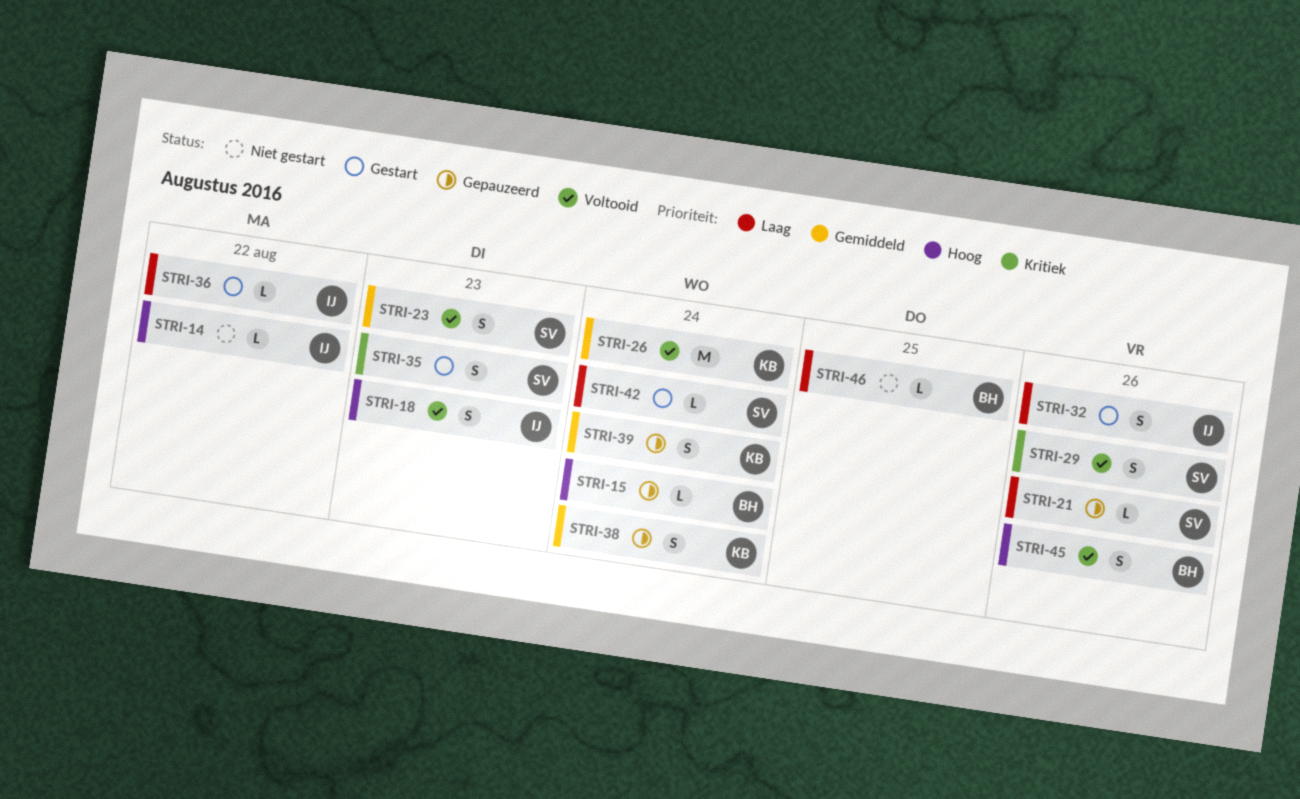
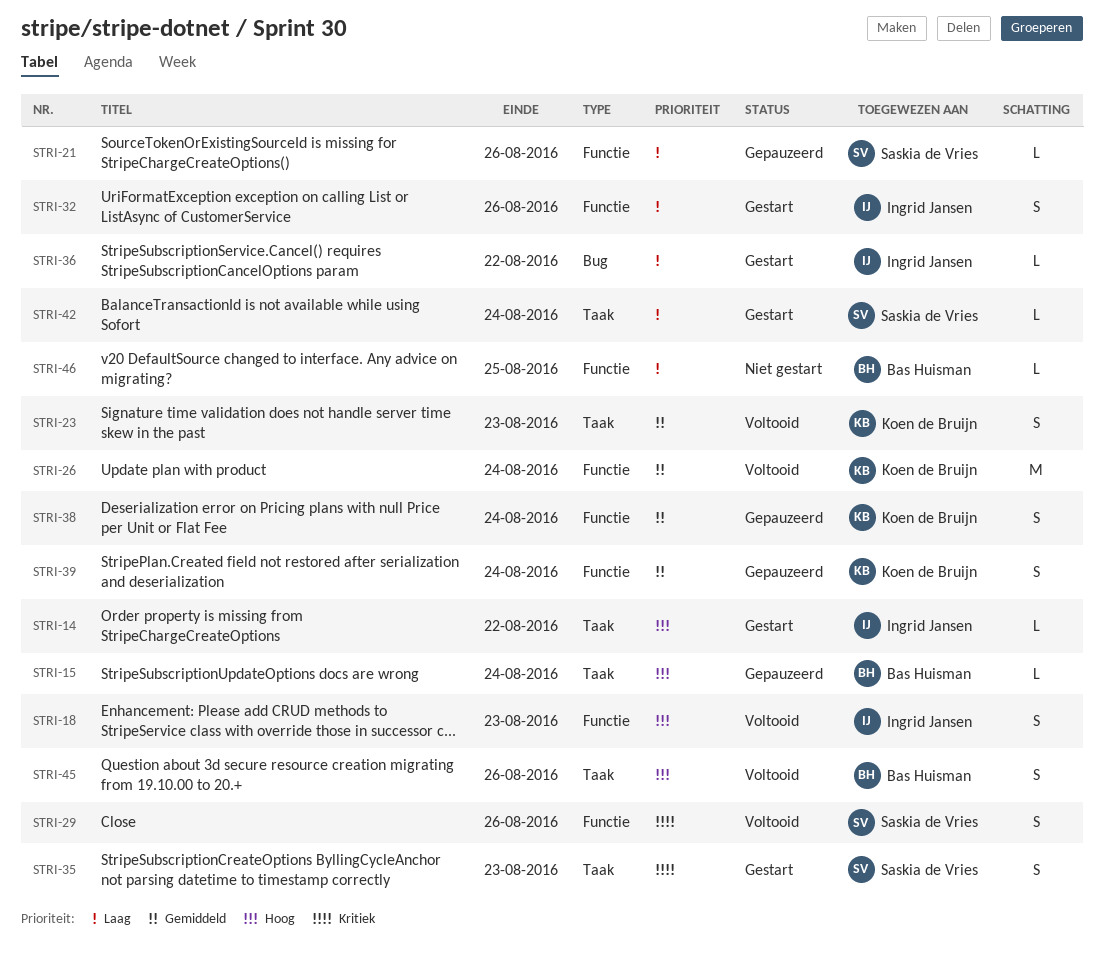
STRI-14, status: Niet gestart -> Gestart
STRI-23, owner: Saskia de Vries -> Koen de Bruijn

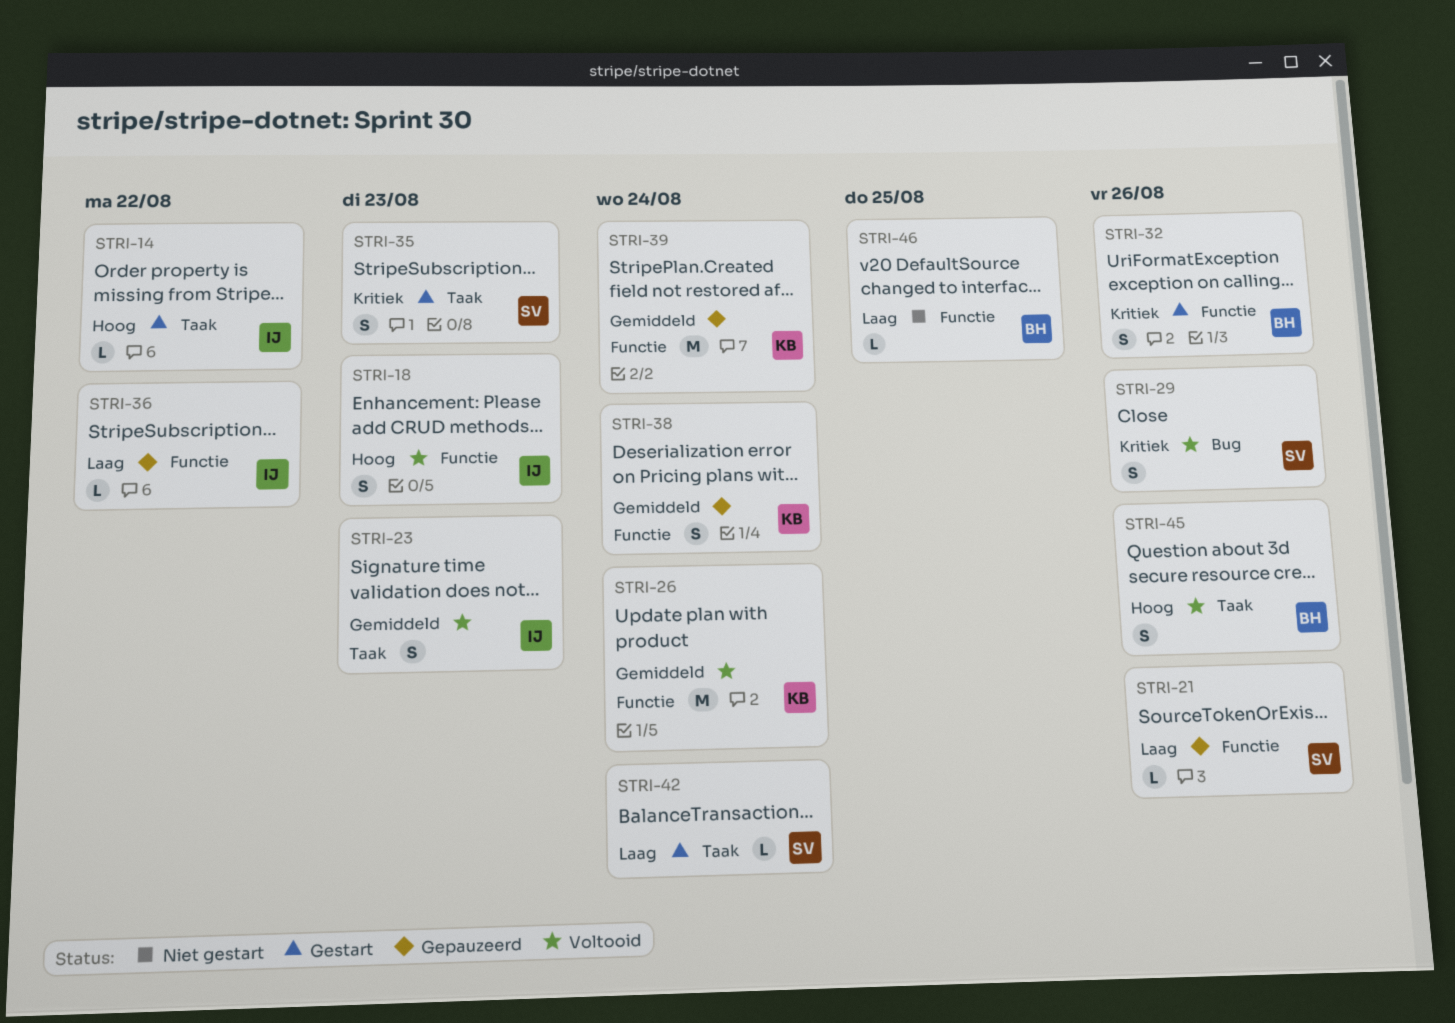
STRI-15: present -> none
STRI-23, owner: Koen de Bruijn -> Ingrid Jansen
STRI-29, label: Functie -> Bug
STRI-32, owner: Ingrid Jansen -> Bas Huisman
STRI-32, priority: Laag -> Kritiek
STRI-36, status: Gestart -> Gepauzeerd
STRI-36, label: Bug -> Functie
STRI-39, estimate: S -> M

